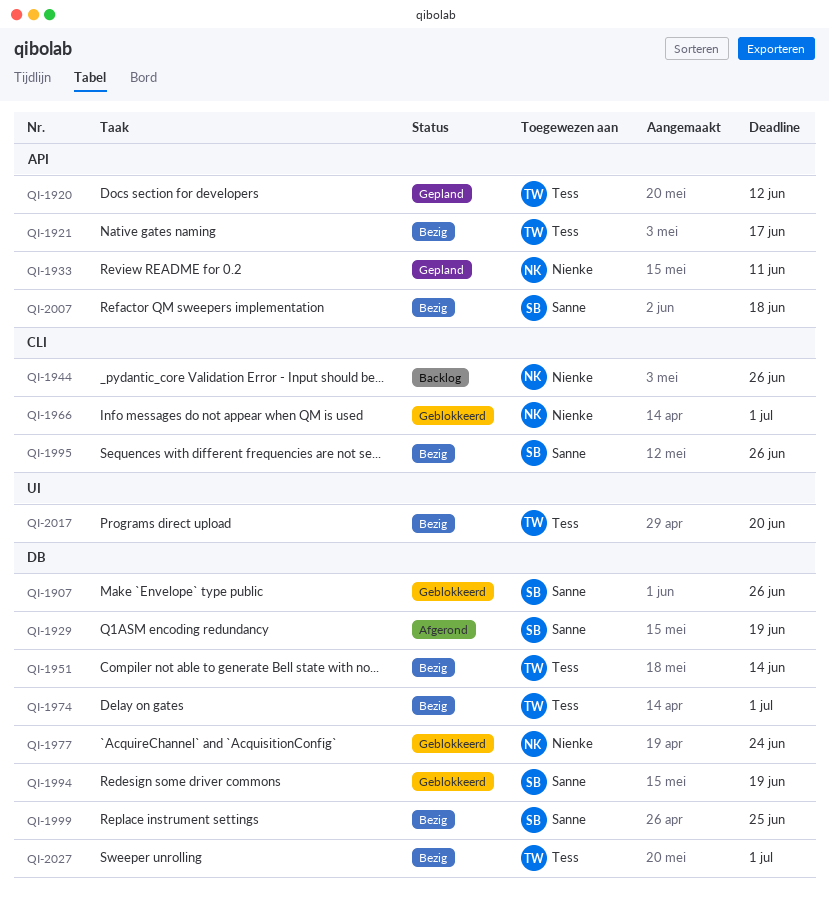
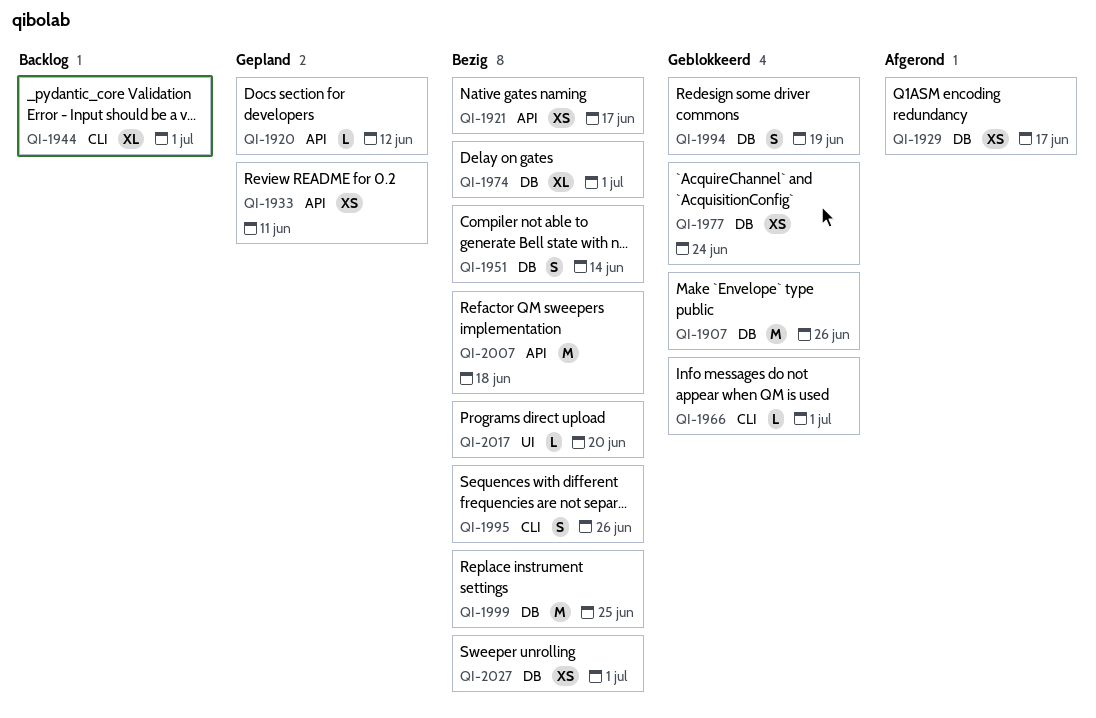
QI-1929, due: Jun 19 -> Jun 17
QI-1944, due: Jun 26 -> Jul 1

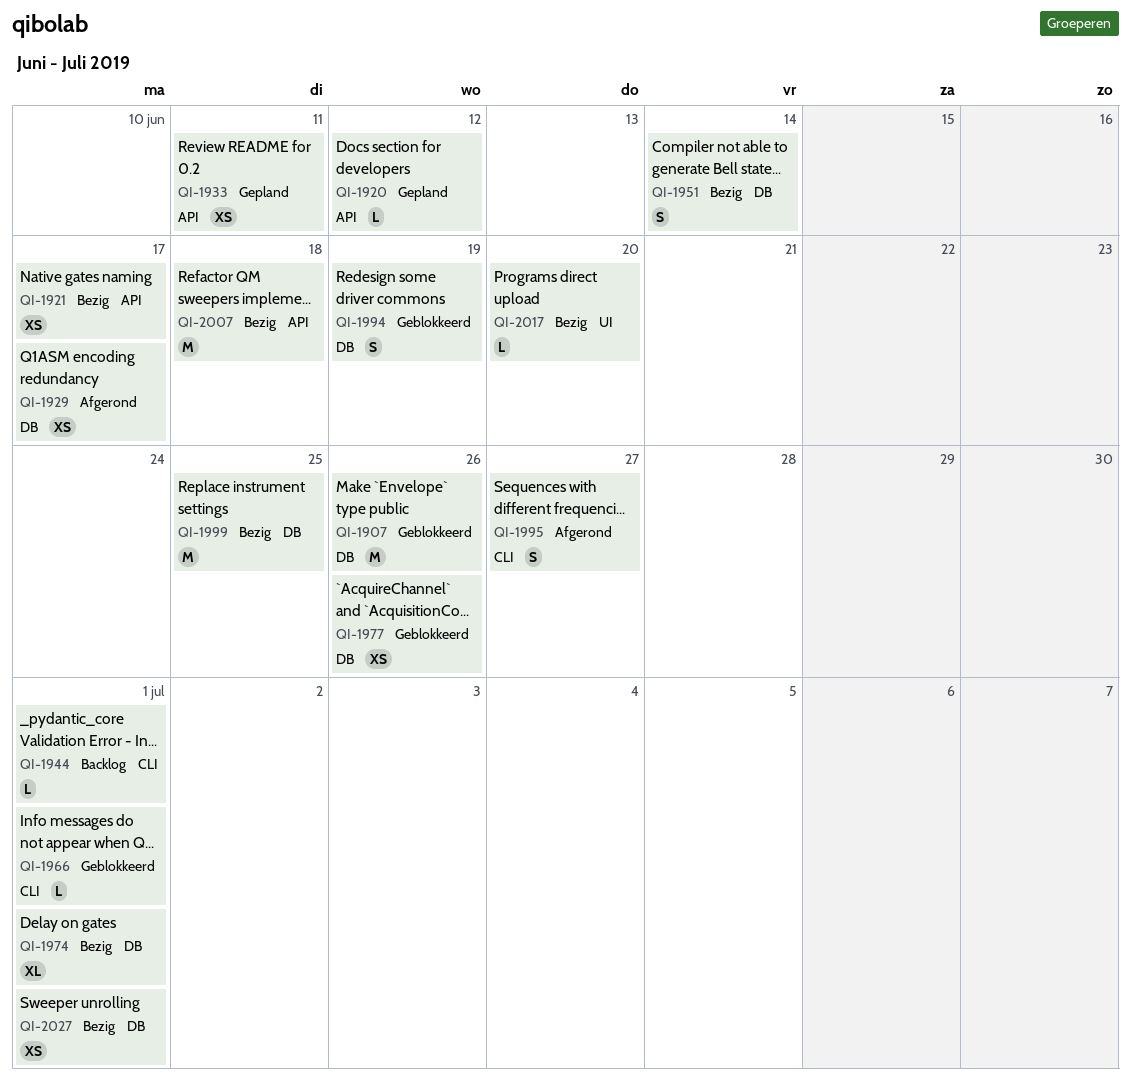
QI-1944, estimate: XL -> L
QI-1977, due: Jun 24 -> Jun 26
QI-1995, status: Bezig -> Afgerond
QI-1995, due: Jun 26 -> Jun 27

